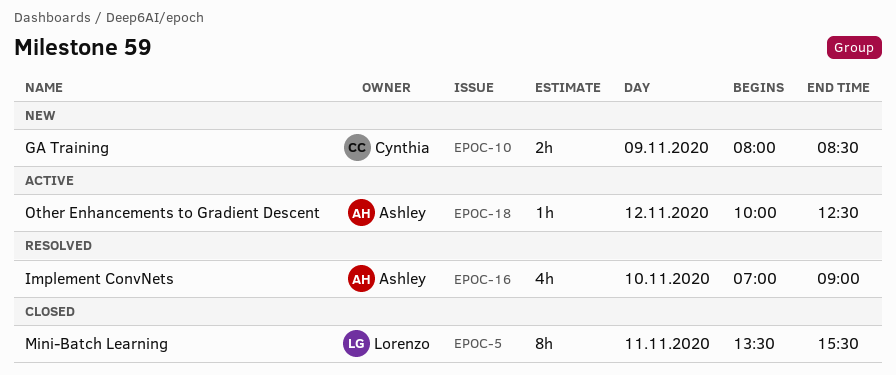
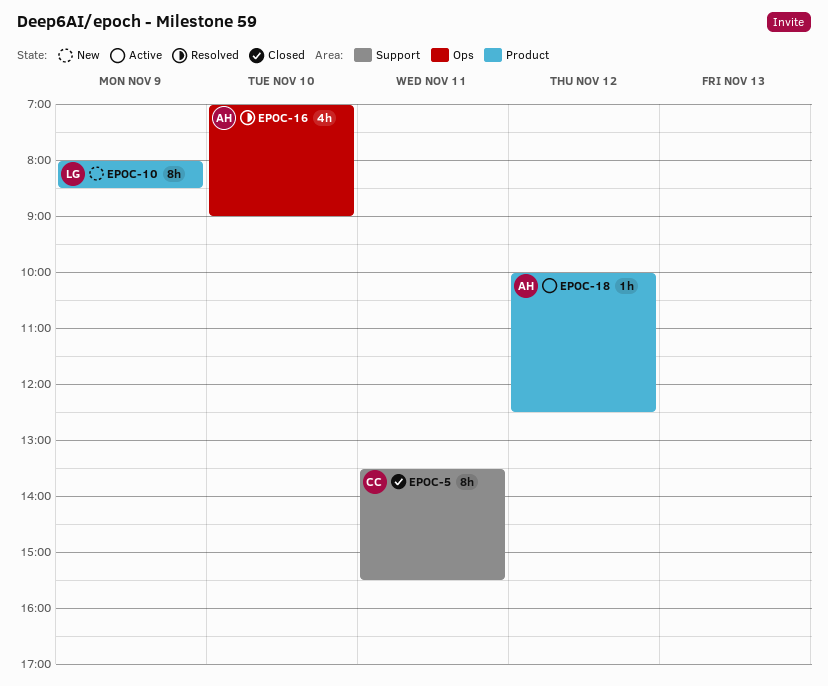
EPOC-5, owner: Lorenzo -> Cynthia
EPOC-10, owner: Cynthia -> Lorenzo
EPOC-10, estimate: 2h -> 8h

